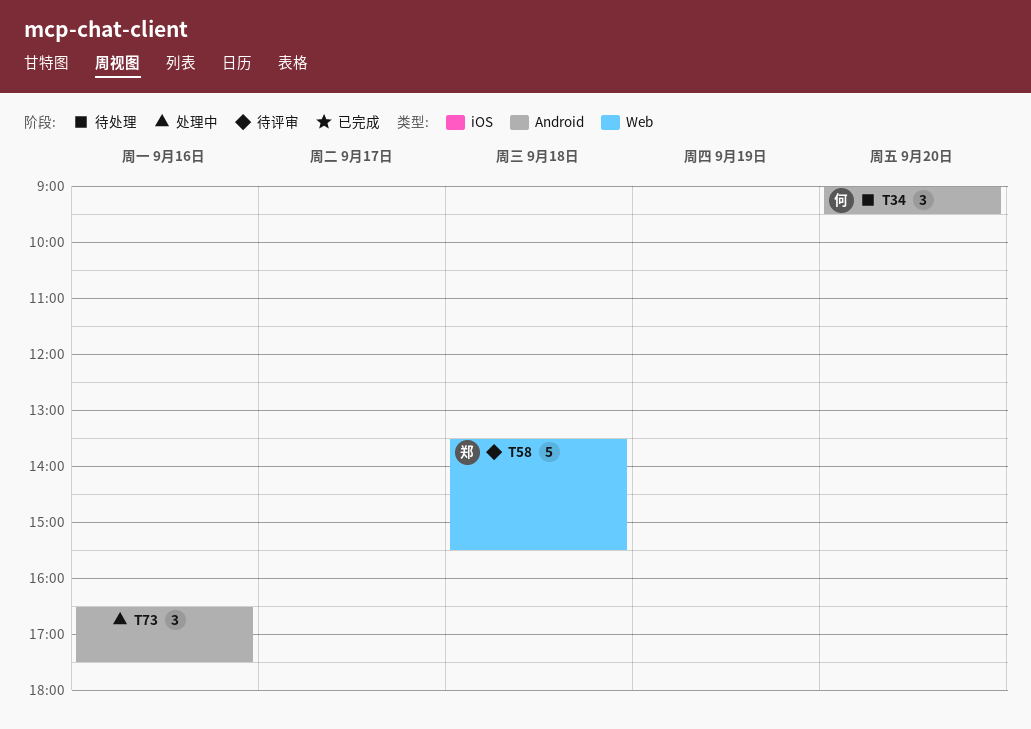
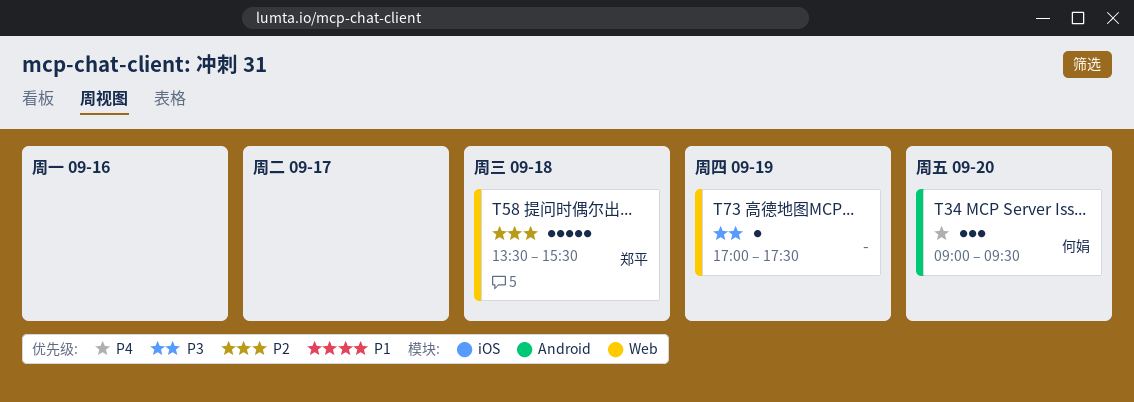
T73, label: Android -> Web
T73, estimate: 3 -> 1
T73, day: Sep 16 -> Sep 19
T73, begins: 16:30 -> 17:00

